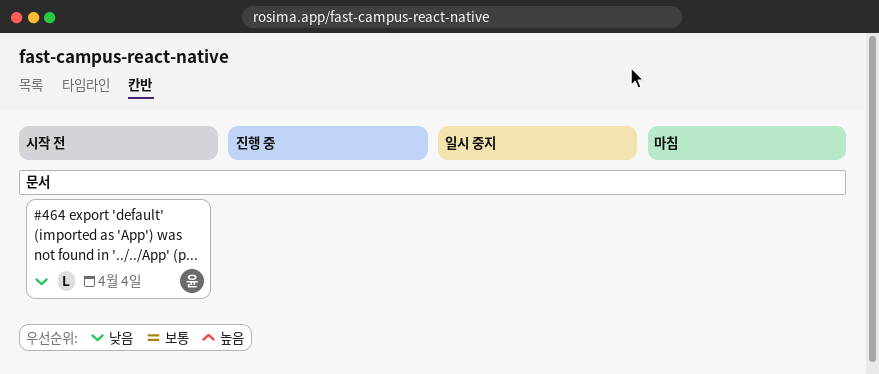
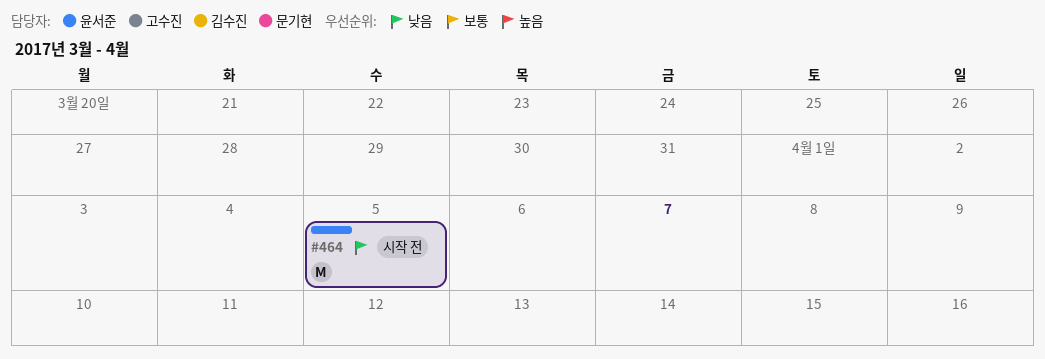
#464, estimate: L -> M
#464, due: Apr 4 -> Apr 5

